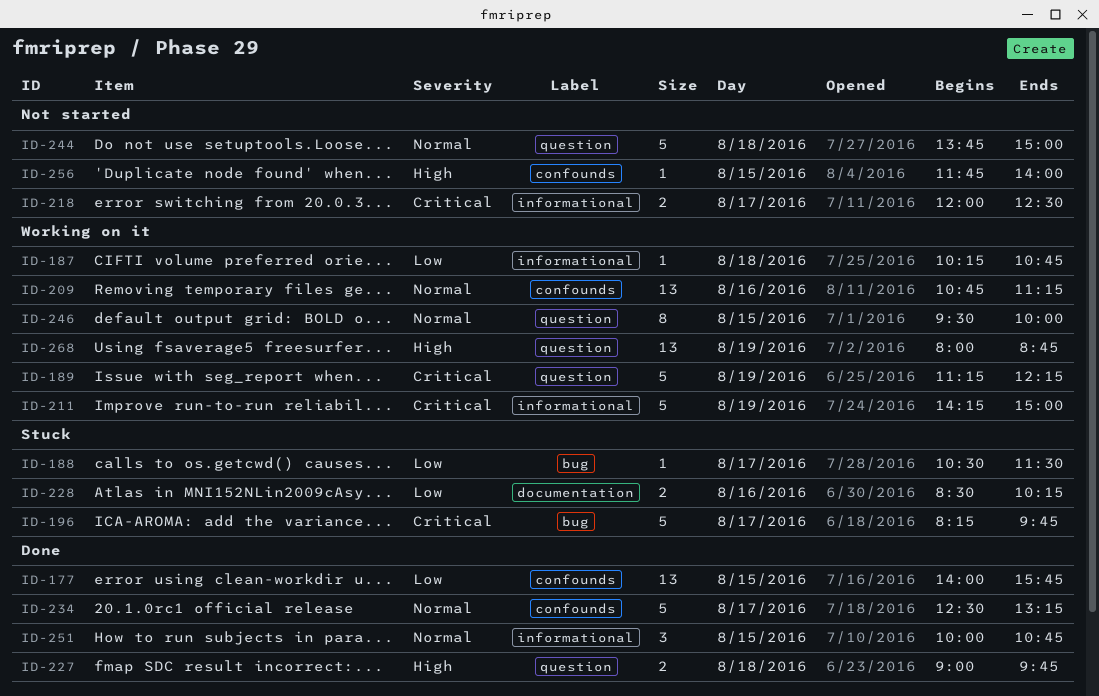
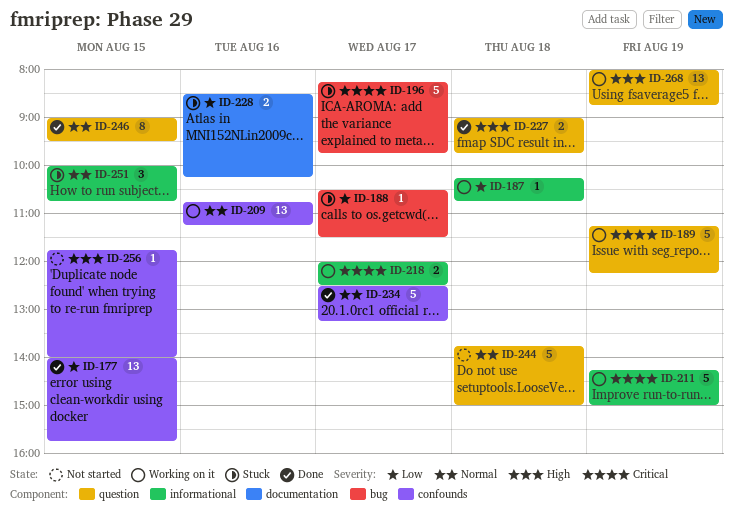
ID-218, status: Not started -> Working on it
ID-246, status: Working on it -> Done
ID-246, begins: 09:30 -> 09:00
ID-246, ends: 10:00 -> 09:30
ID-251, status: Done -> Stuck

